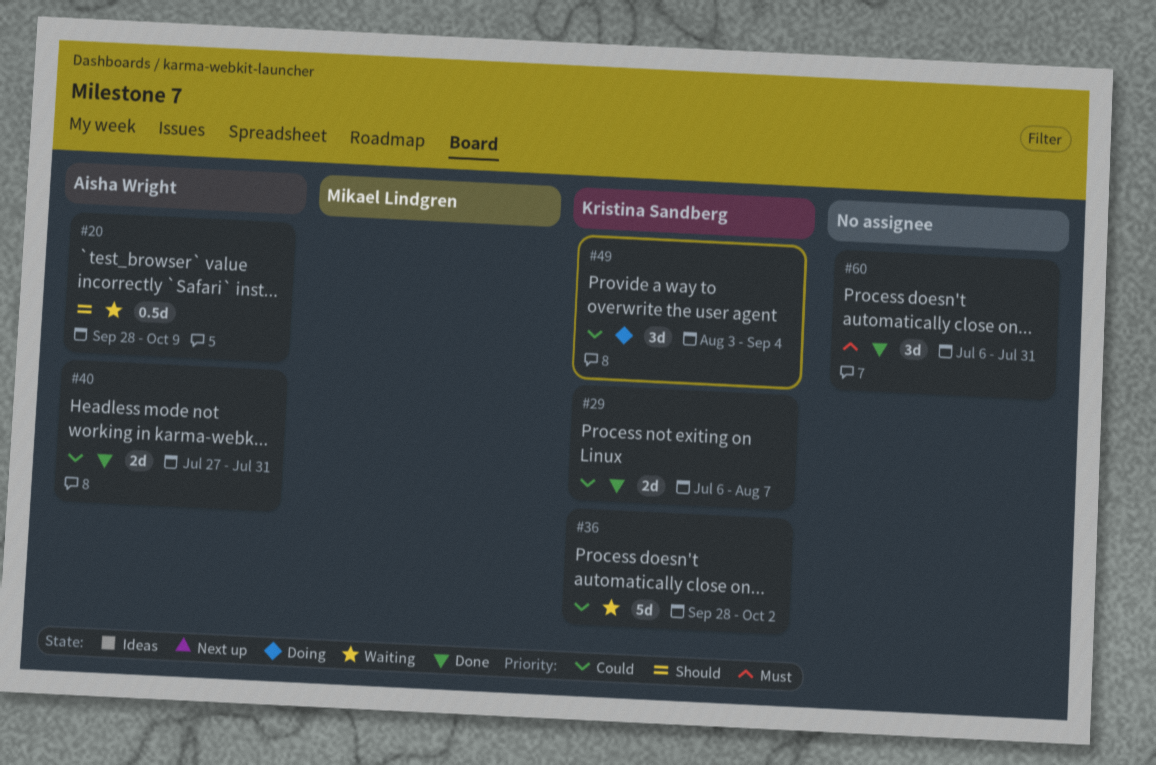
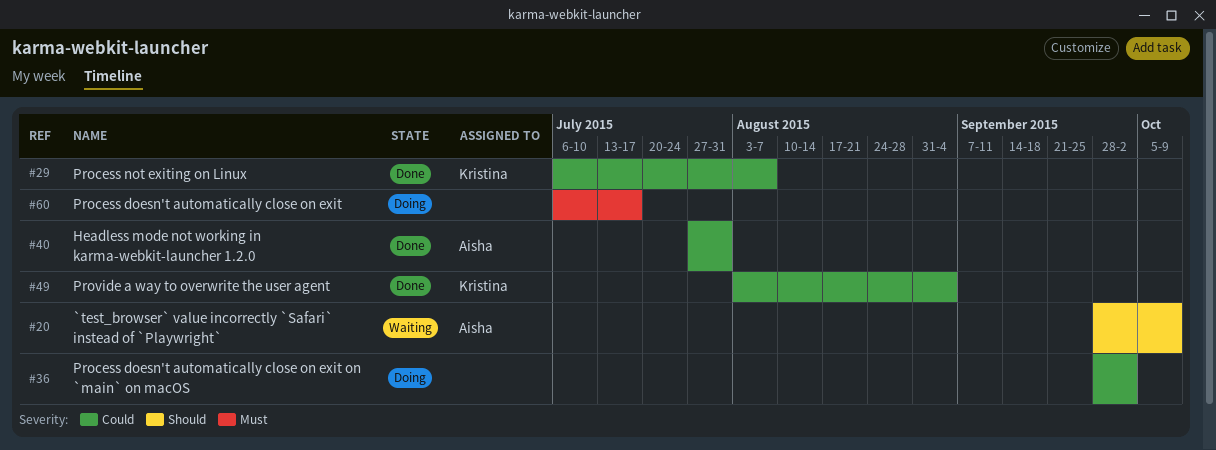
#36, status: Waiting -> Doing
#36, owner: Kristina Sandberg -> none
#49, status: Doing -> Done
#60, status: Done -> Doing
#60, due: Jul 31 -> Jul 17

